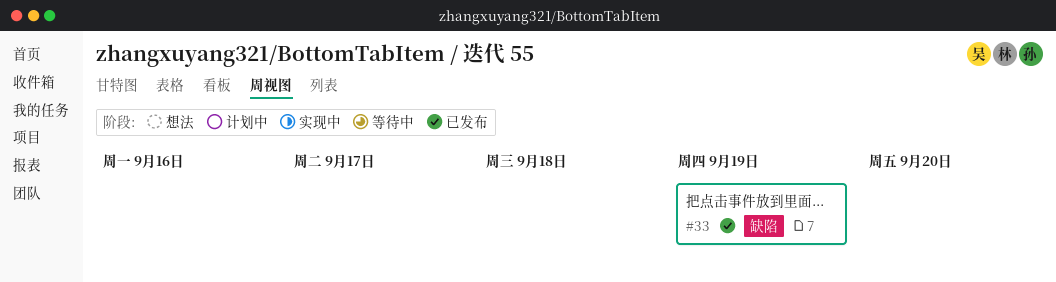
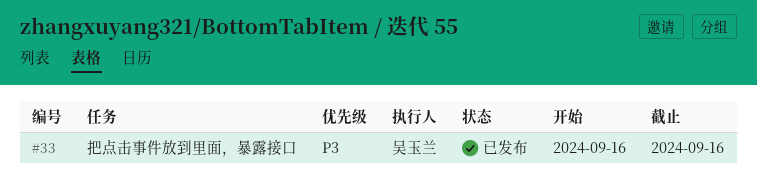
#33, due: Sep 19 -> Sep 16

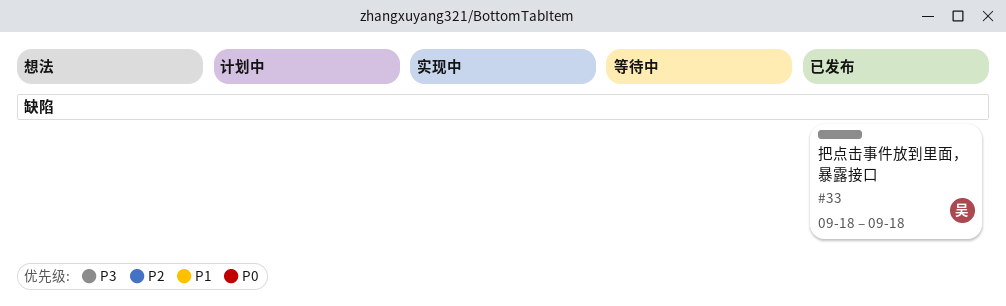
#33, start: Sep 16 -> Sep 18
#33, due: Sep 16 -> Sep 18

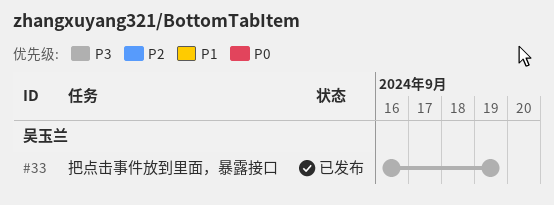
#33, start: Sep 18 -> Sep 16
#33, due: Sep 18 -> Sep 19

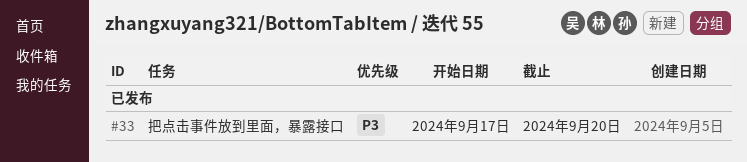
#33, start: Sep 16 -> Sep 17
#33, due: Sep 19 -> Sep 20

